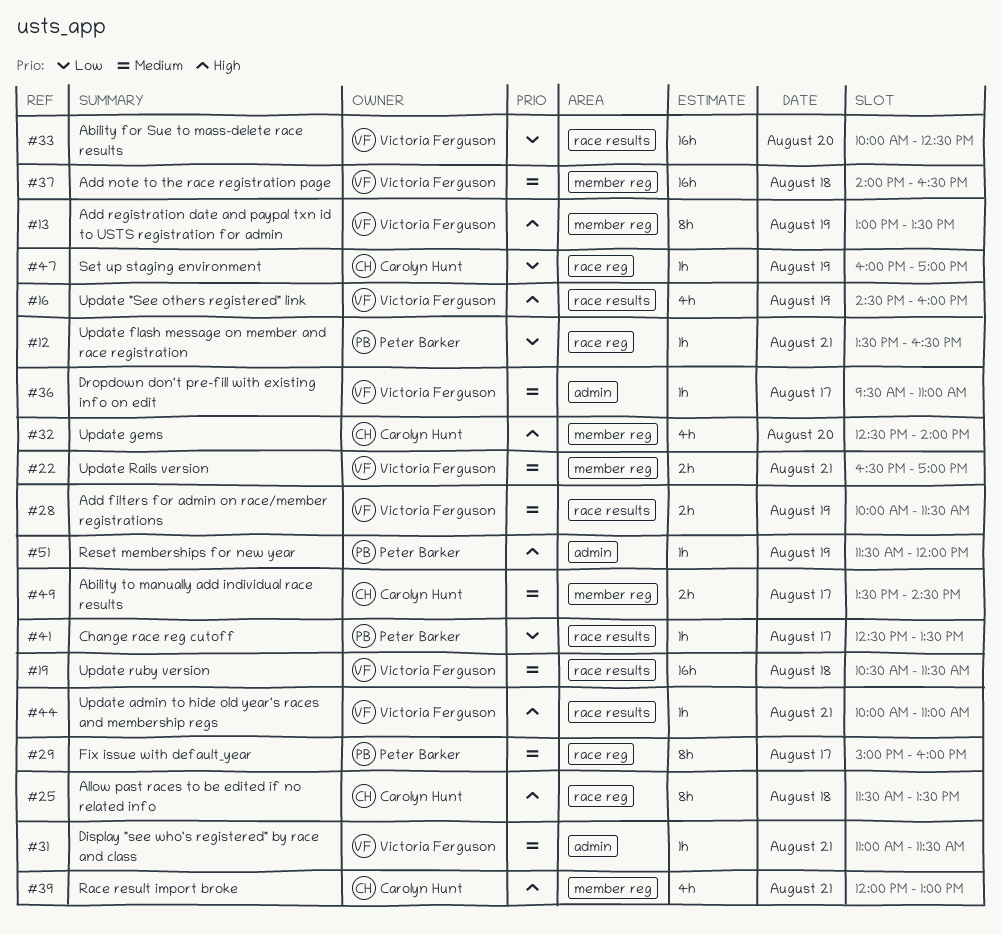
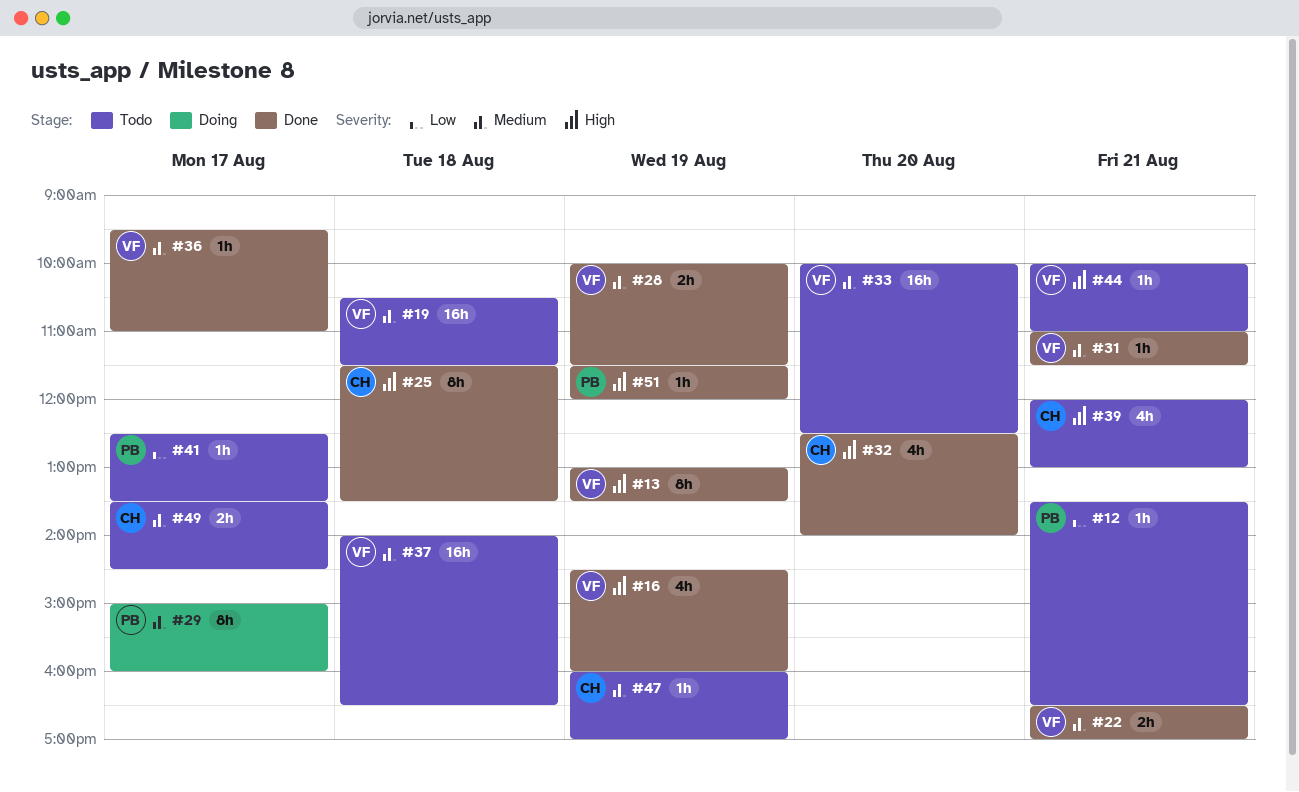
#33, priority: Low -> Medium
#47, priority: Low -> Medium

